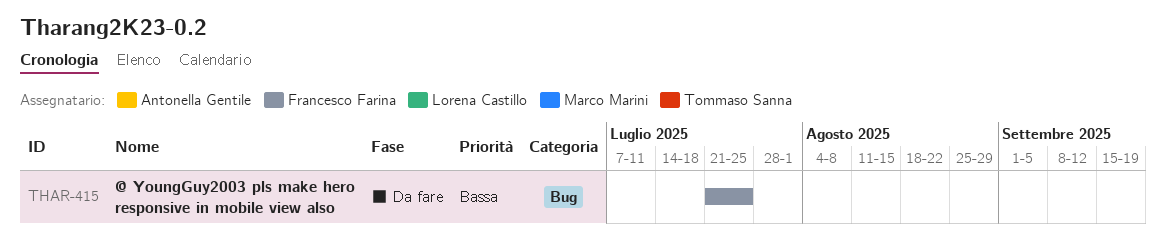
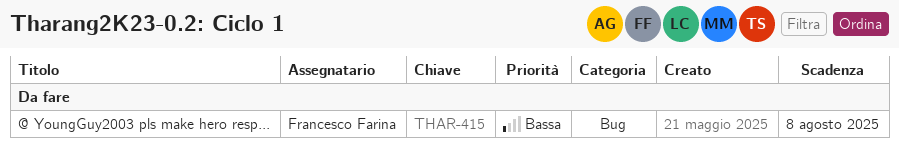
THAR-415, due: Jul 25 -> Aug 8

